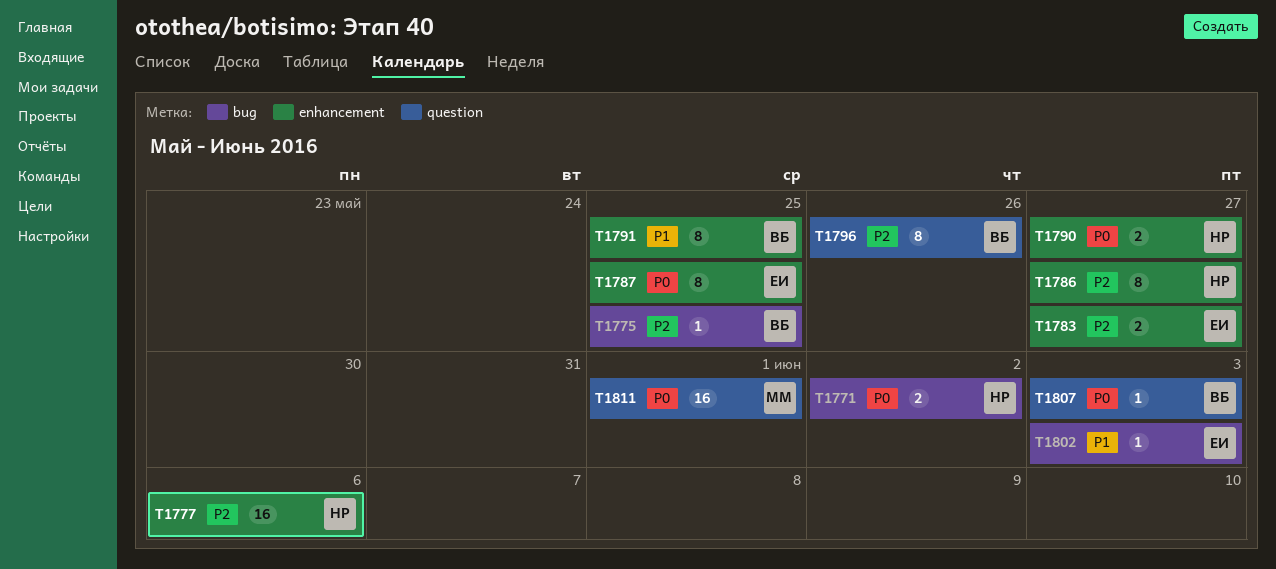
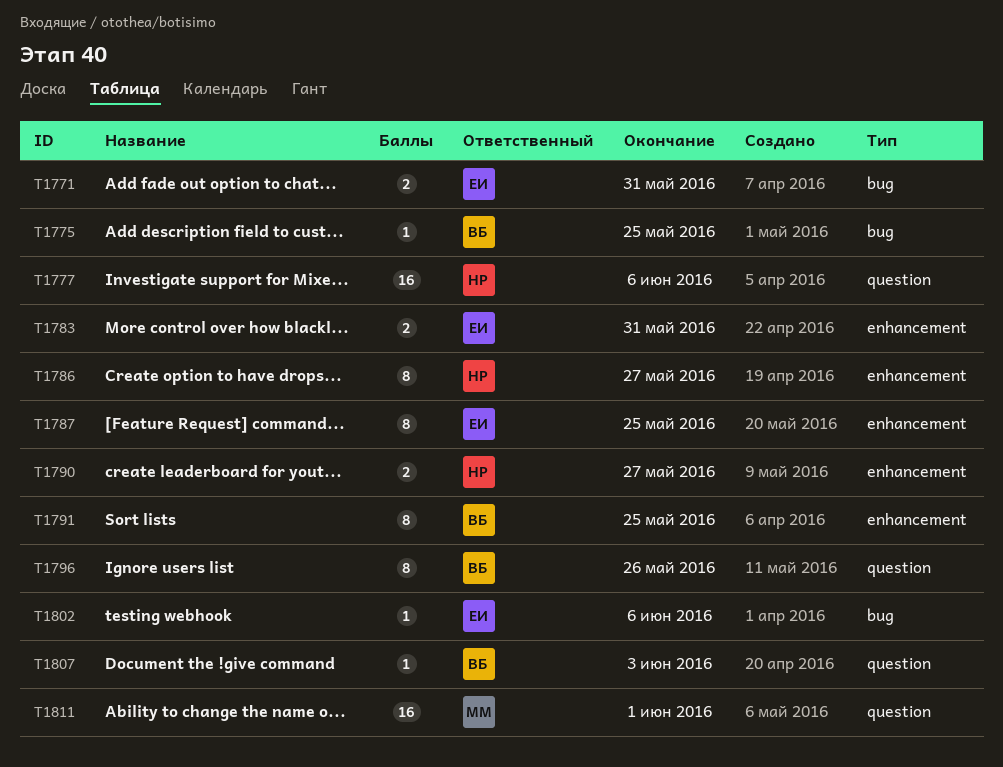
T1771, owner: НР -> ЕИ
T1771, due: Jun 2 -> May 31
T1777, label: enhancement -> question
T1783, due: May 27 -> May 31
T1802, due: Jun 3 -> Jun 6

